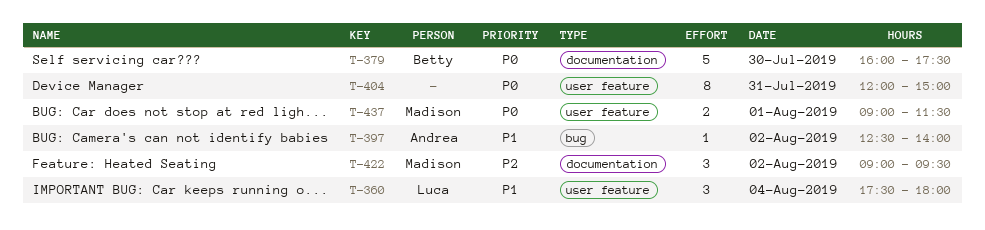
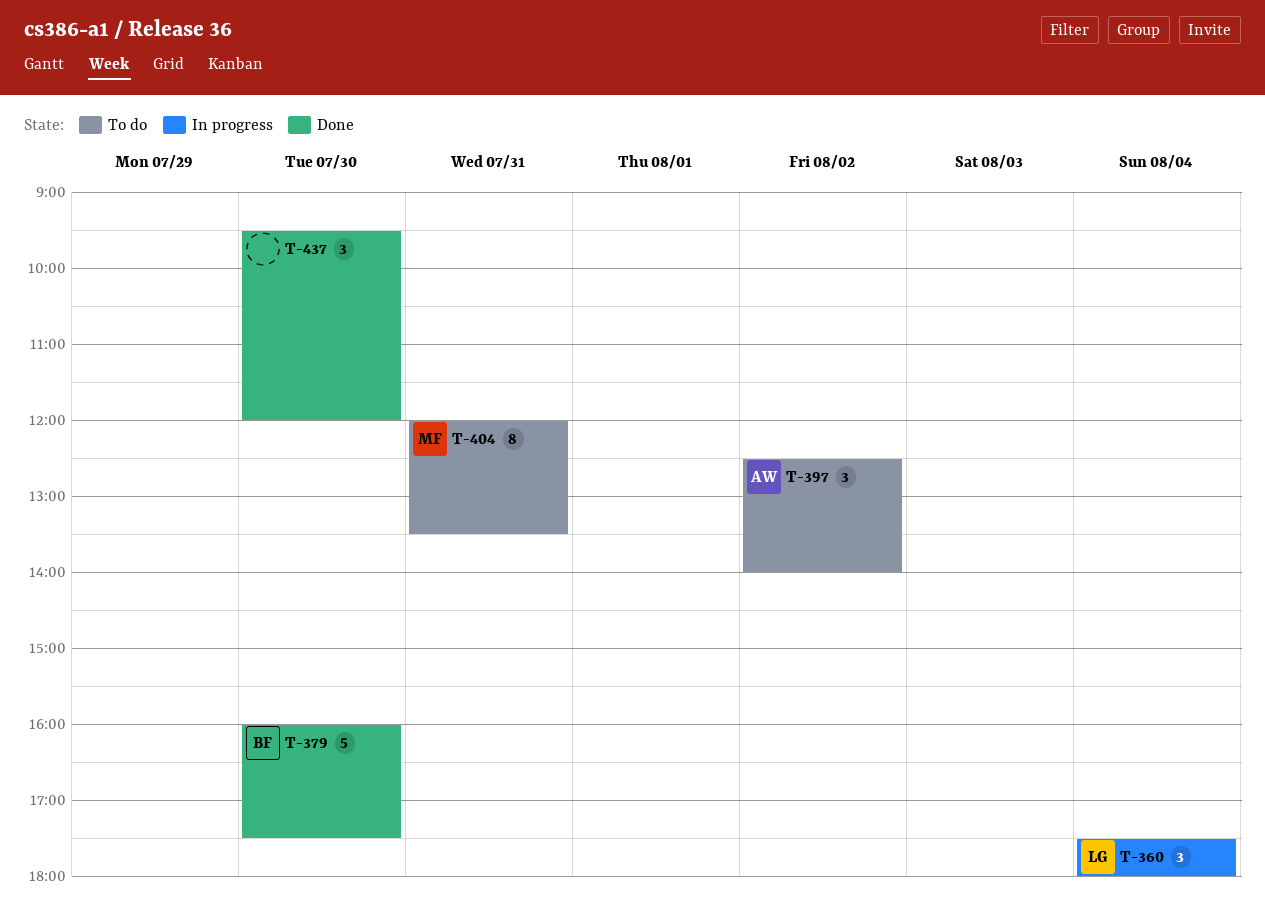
T-397, estimate: 1 -> 3
T-404, owner: none -> Madison
T-404, ends: 15:00 -> 13:30
T-422: present -> none
T-437, owner: Madison -> none
T-437, estimate: 2 -> 3
T-437, day: Aug 1 -> Jul 30
T-437, begins: 09:00 -> 09:30
T-437, ends: 11:30 -> 12:00

